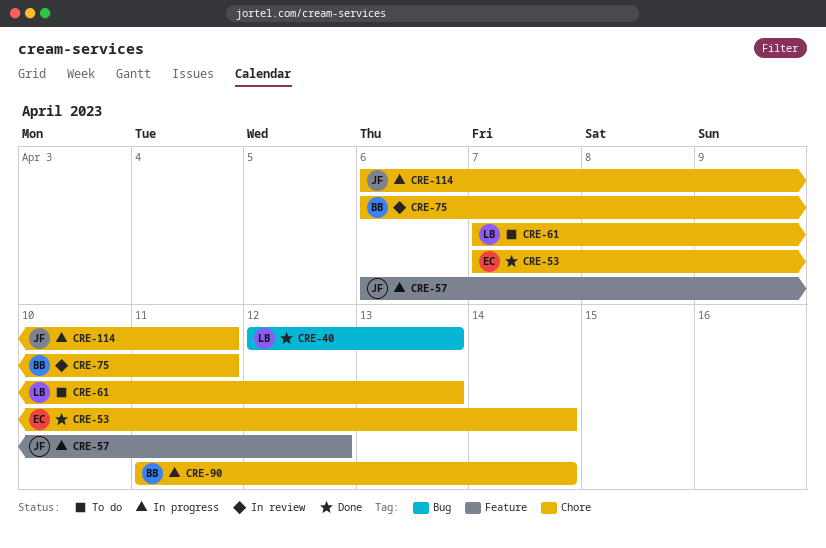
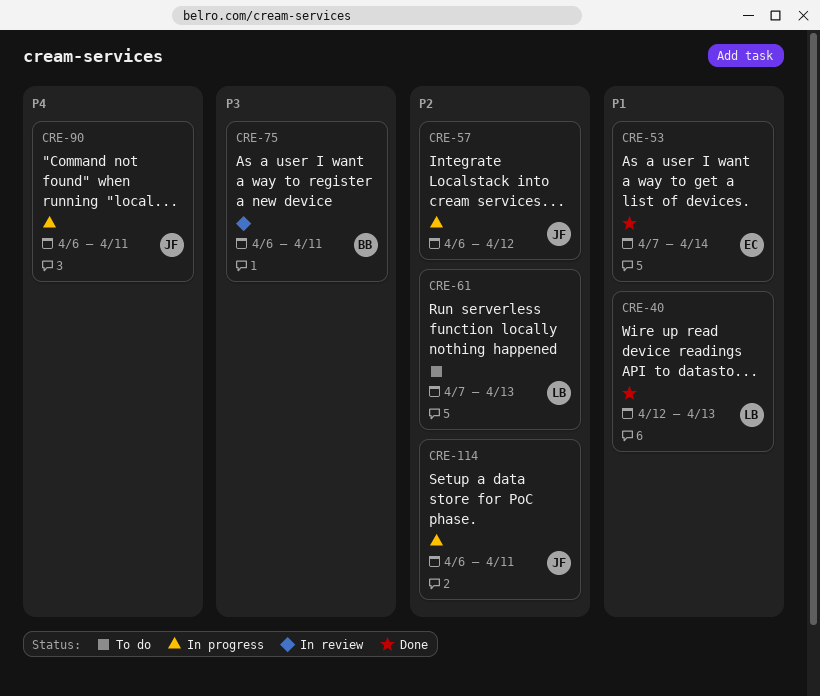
CRE-90, owner: BB -> JF
CRE-90, start: Apr 11 -> Apr 6
CRE-90, due: Apr 14 -> Apr 11

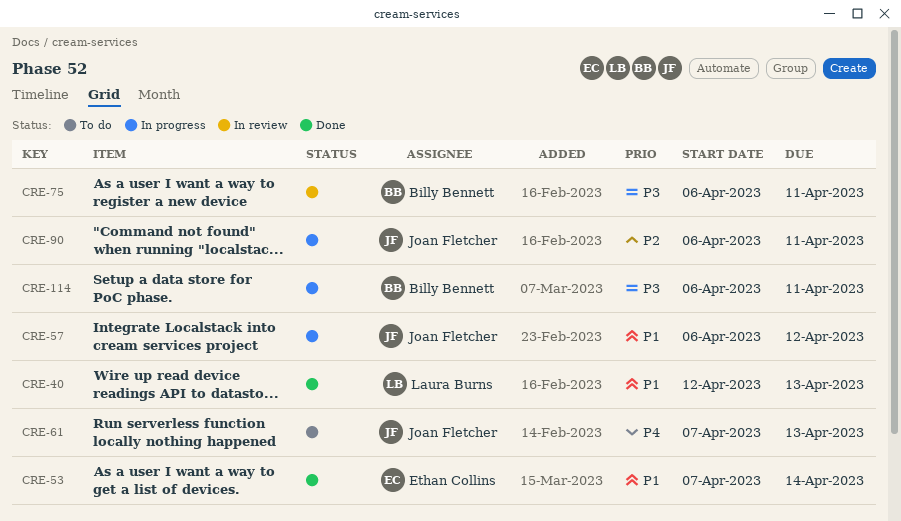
CRE-57, priority: P2 -> P1
CRE-61, owner: Laura Burns -> Joan Fletcher
CRE-61, priority: P2 -> P4
CRE-90, priority: P4 -> P2
CRE-114, owner: Joan Fletcher -> Billy Bennett
CRE-114, priority: P2 -> P3

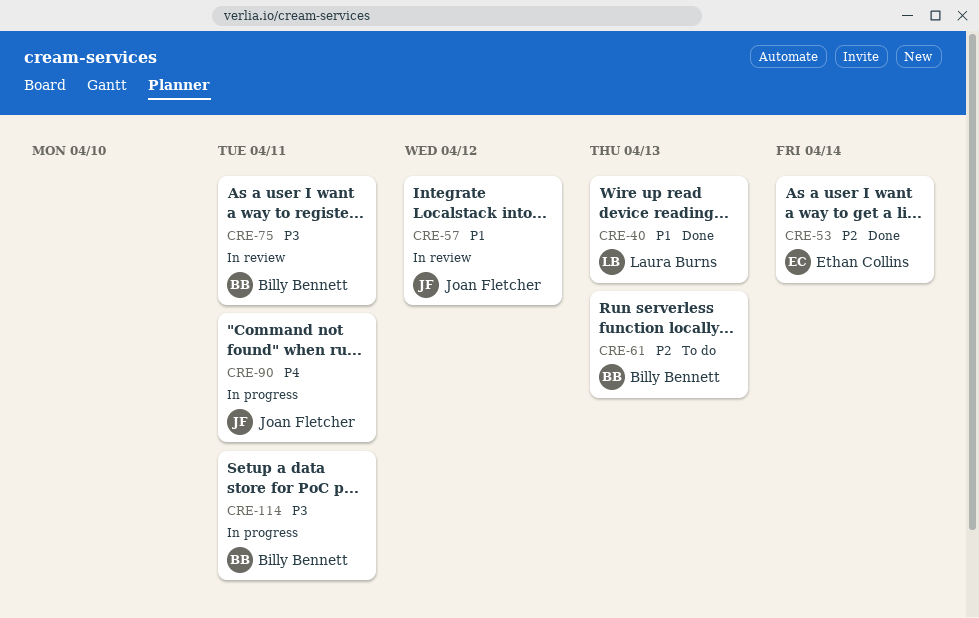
CRE-53, priority: P1 -> P2
CRE-57, status: In progress -> In review
CRE-61, owner: Joan Fletcher -> Billy Bennett
CRE-61, priority: P4 -> P2
CRE-90, priority: P2 -> P4

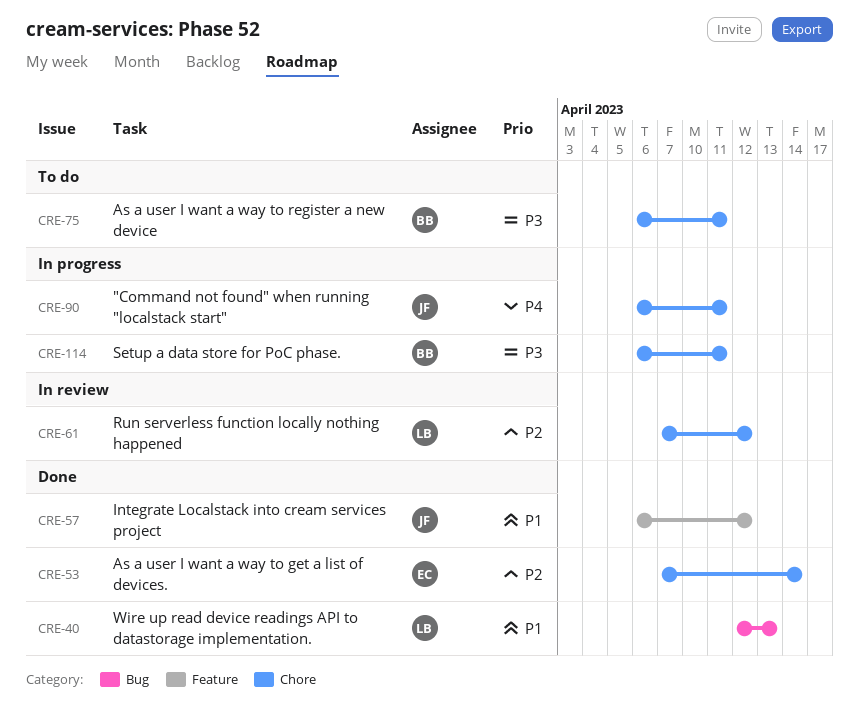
CRE-57, status: In review -> Done
CRE-61, status: To do -> In review
CRE-61, owner: Billy Bennett -> Laura Burns
CRE-61, due: Apr 13 -> Apr 12
CRE-75, status: In review -> To do

